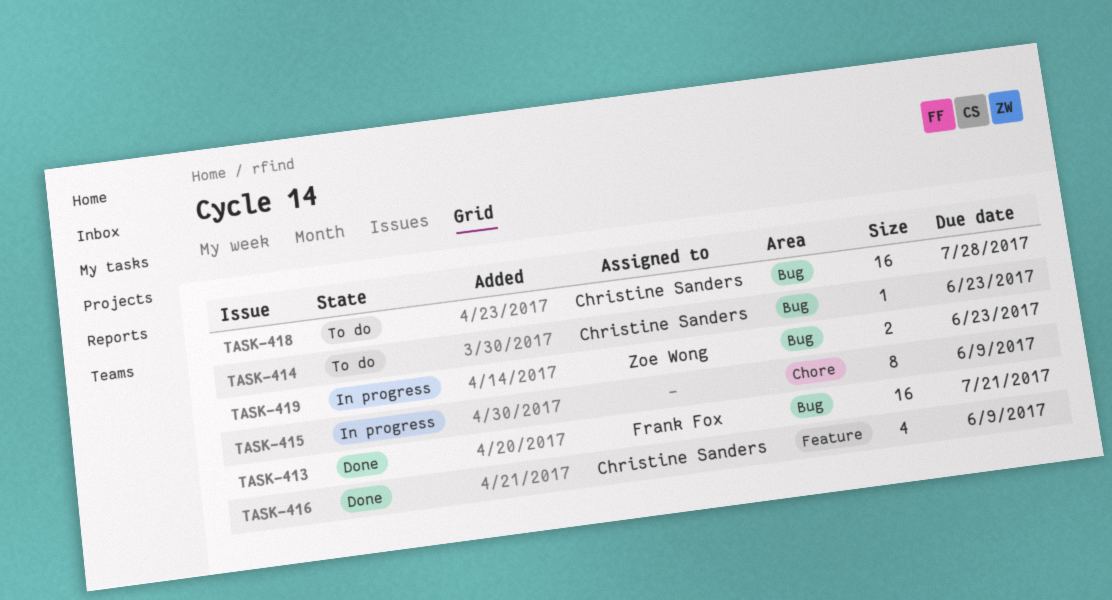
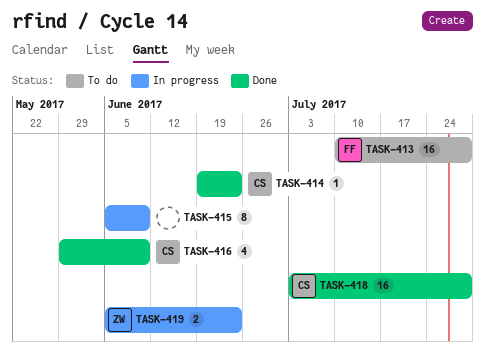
TASK-413, status: Done -> To do
TASK-413, due: Jul 21 -> Jul 28
TASK-414, status: To do -> Done
TASK-418, status: To do -> Done

